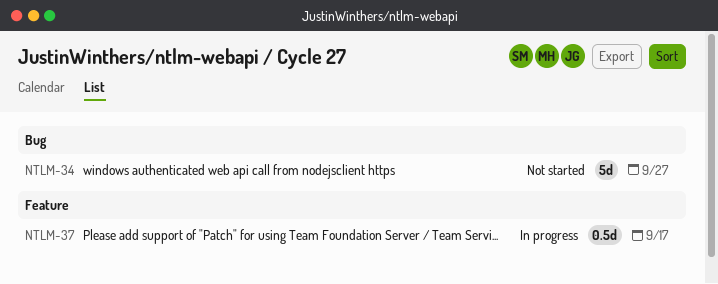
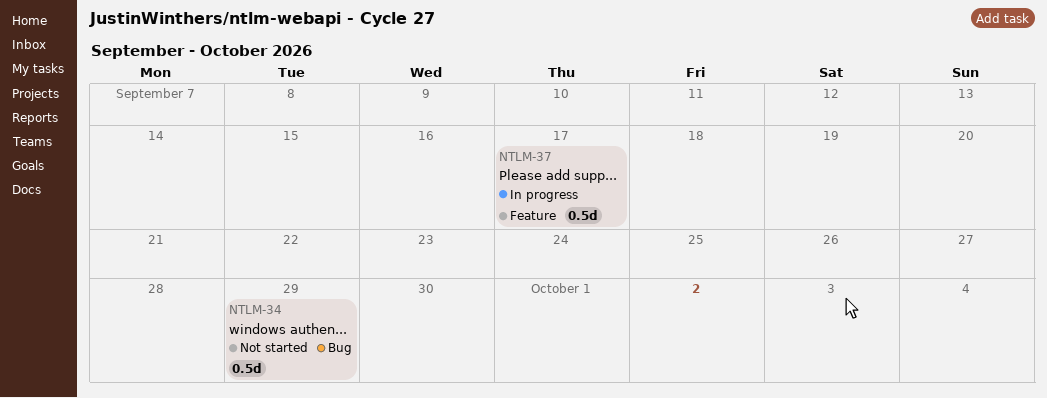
NTLM-34, estimate: 5d -> 0.5d
NTLM-34, due: Sep 27 -> Sep 29

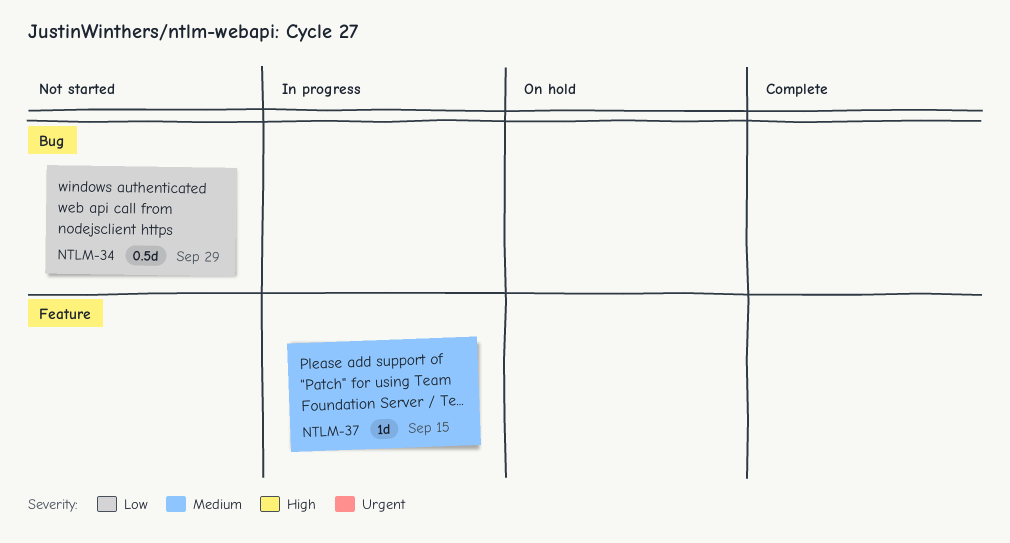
NTLM-37, estimate: 0.5d -> 1d
NTLM-37, due: Sep 17 -> Sep 15

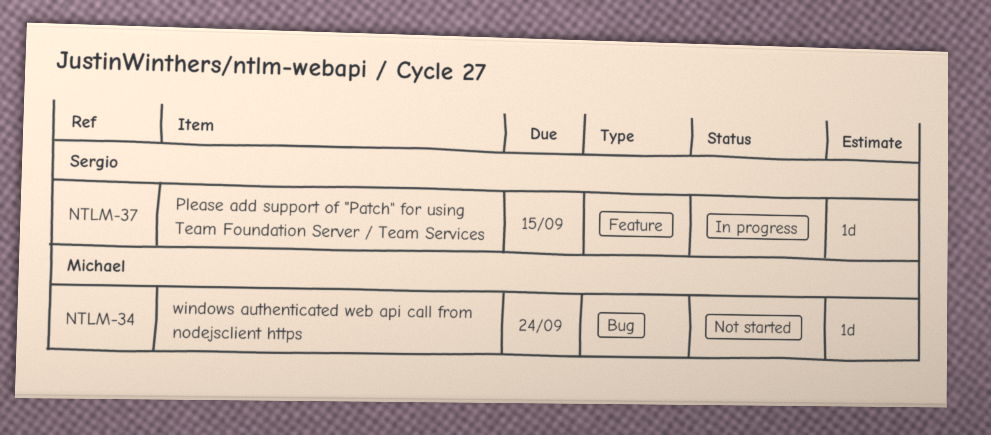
NTLM-34, estimate: 0.5d -> 1d
NTLM-34, due: Sep 29 -> Sep 24

